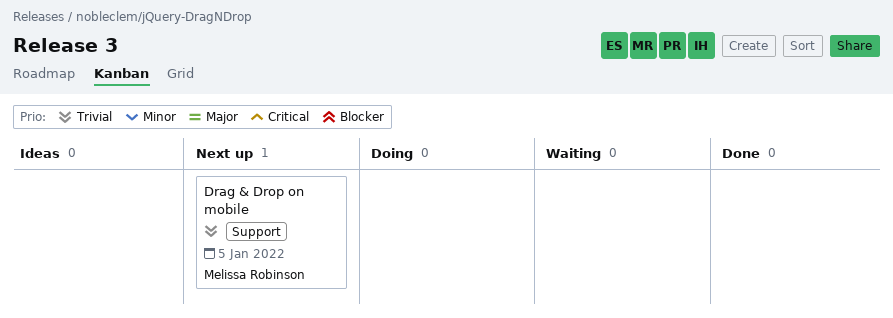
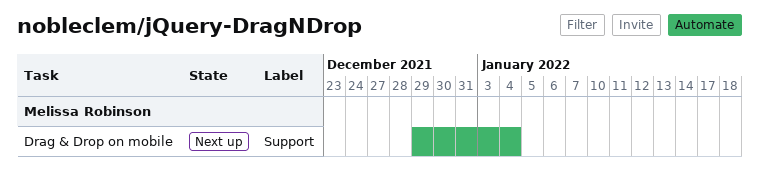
Drag & Drop on mobile, due: Jan 5 -> Jan 4

